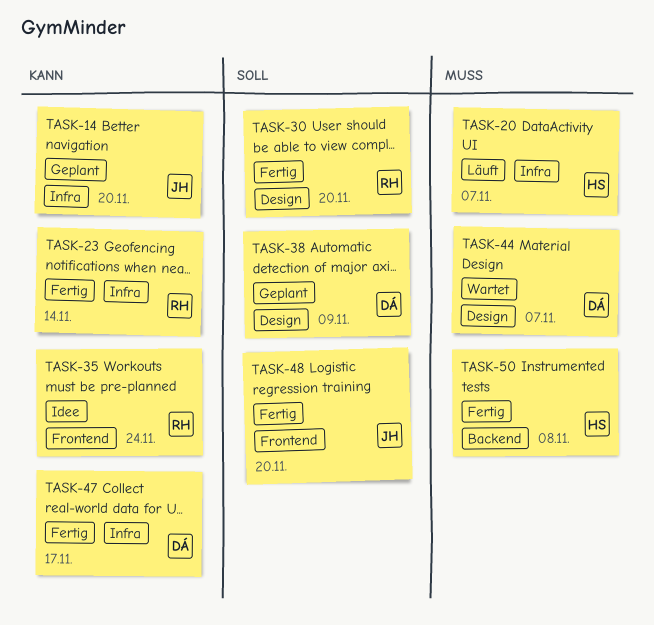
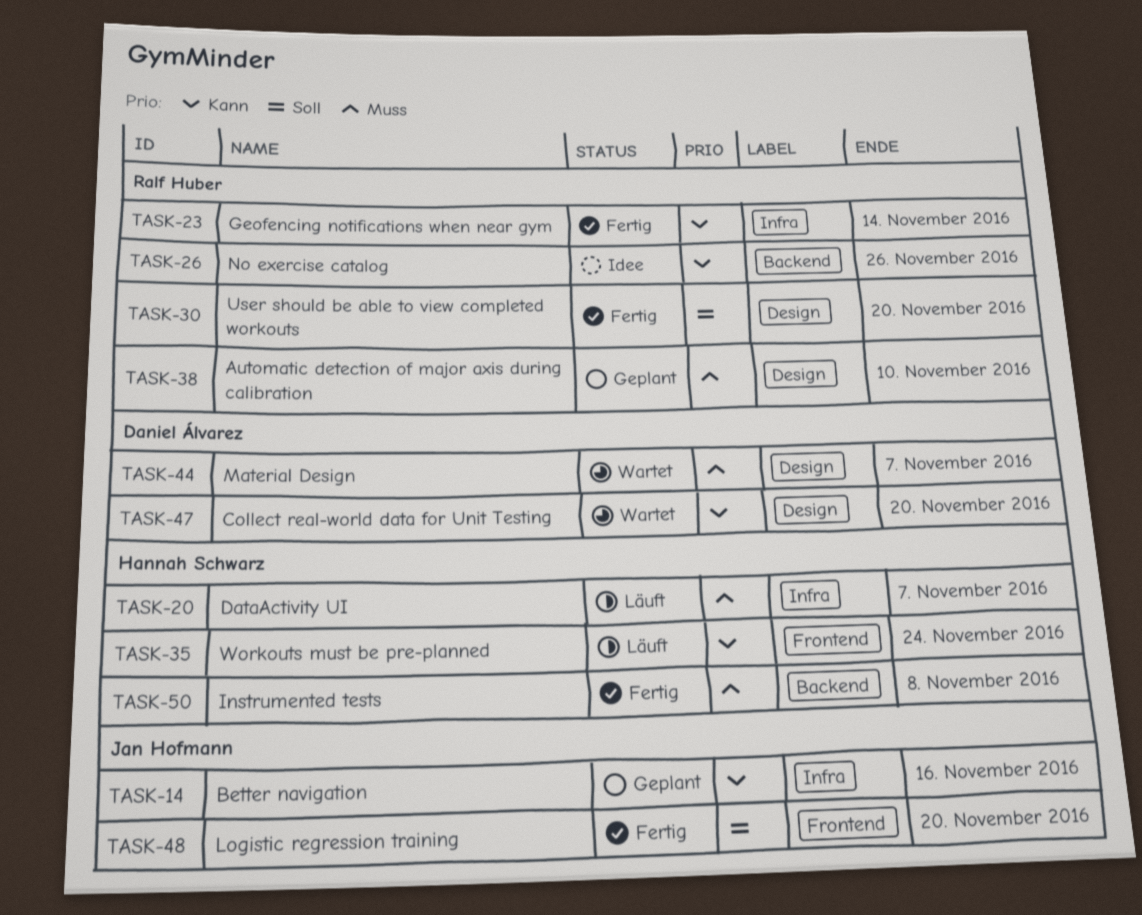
TASK-14, due: Nov 20 -> Nov 16
TASK-26: none -> present
TASK-35, status: Idee -> Läuft
TASK-35, owner: Ralf Huber -> Hannah Schwarz
TASK-38, owner: Daniel Álvarez -> Ralf Huber
TASK-38, priority: Soll -> Muss
TASK-38, due: Nov 9 -> Nov 10
TASK-47, status: Fertig -> Wartet
TASK-47, label: Infra -> Design
TASK-47, due: Nov 17 -> Nov 20

